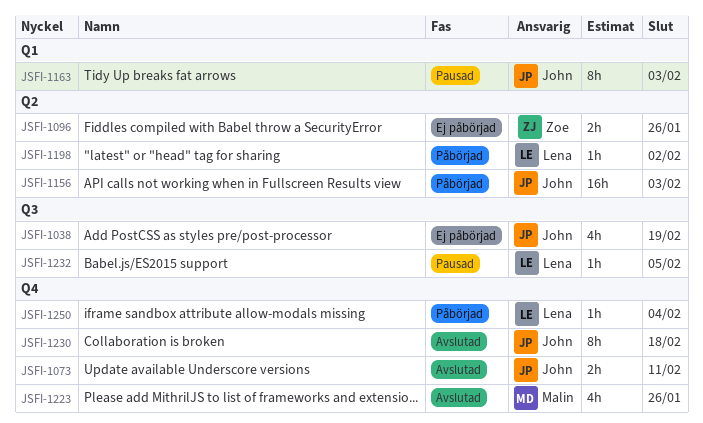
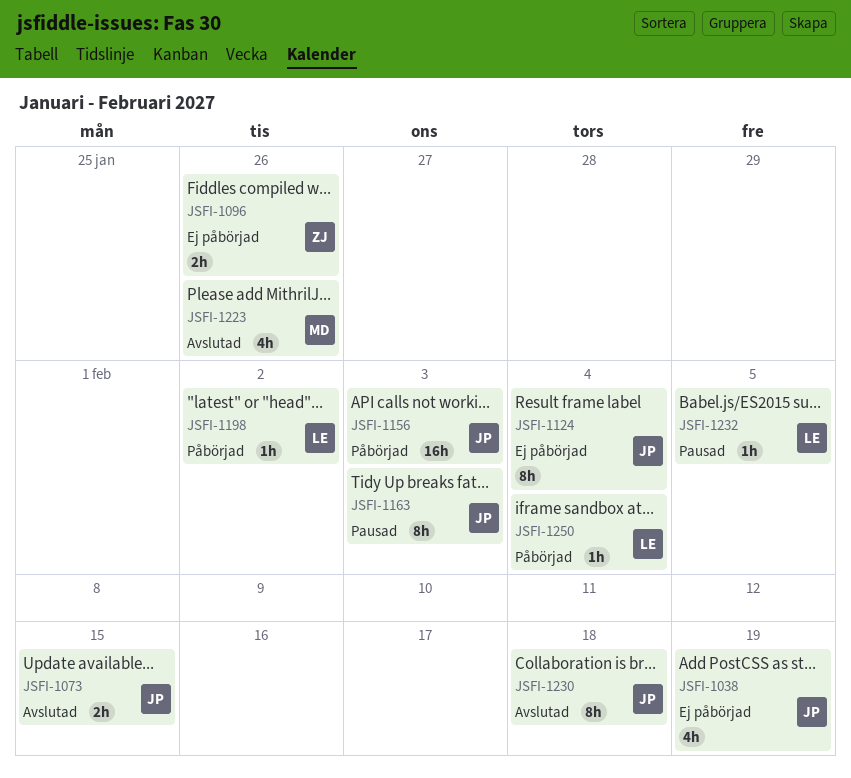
JSFI-1073, due: Feb 11 -> Feb 15
JSFI-1124: none -> present

